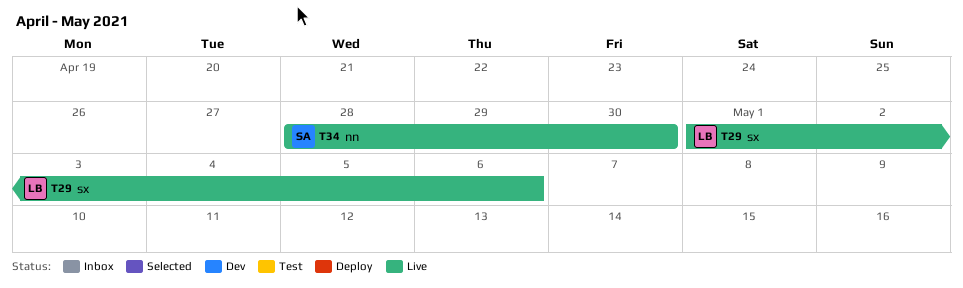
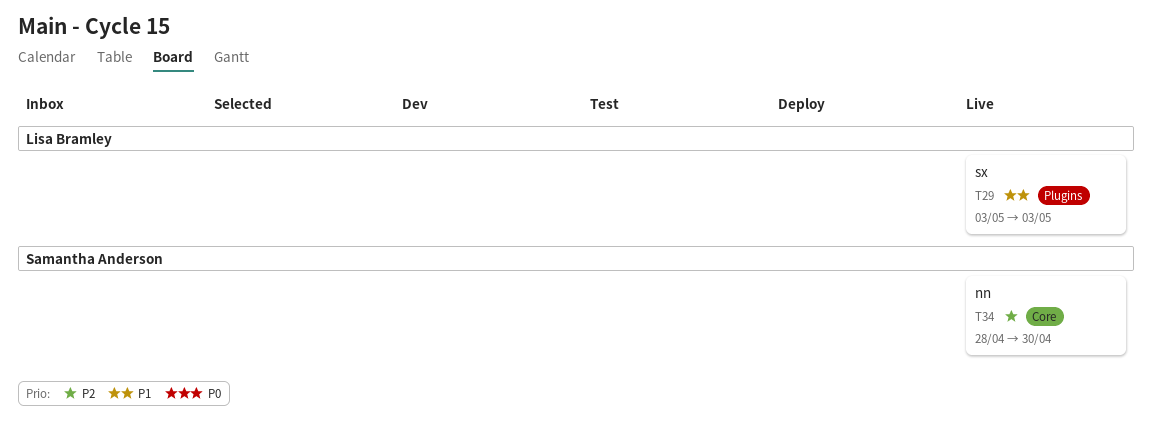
T29, start: May 1 -> May 3
T29, due: May 6 -> May 3

